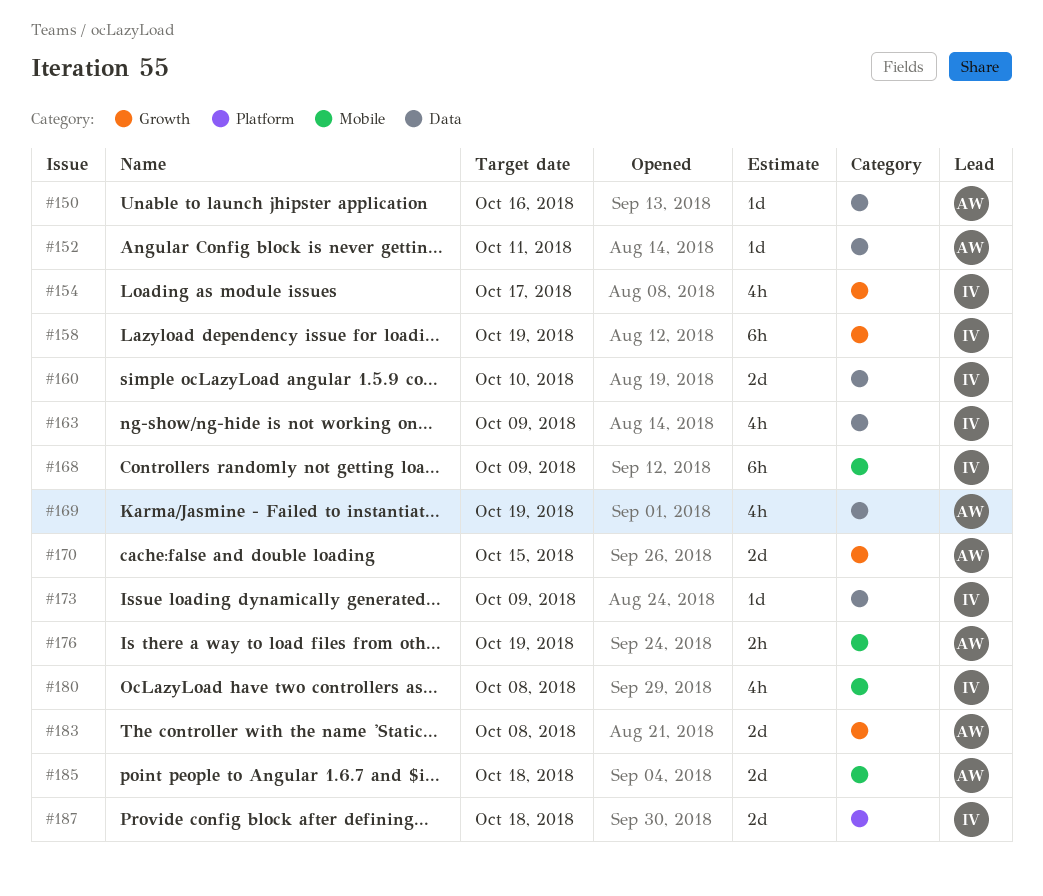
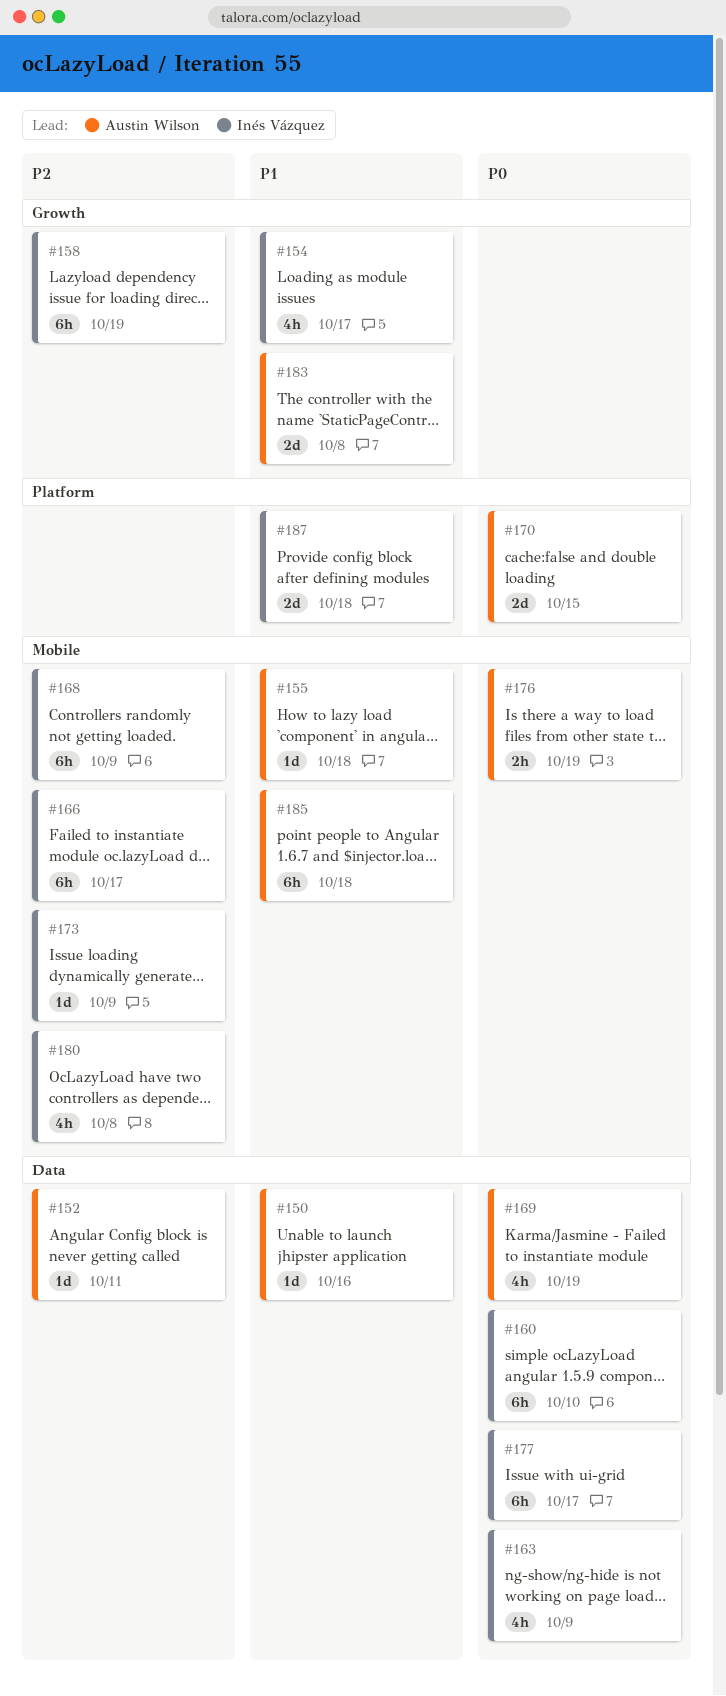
#155: none -> present
#160, estimate: 2d -> 6h
#166: none -> present
#170, label: Growth -> Platform
#173, label: Data -> Mobile
#177: none -> present
#185, estimate: 2d -> 6h

